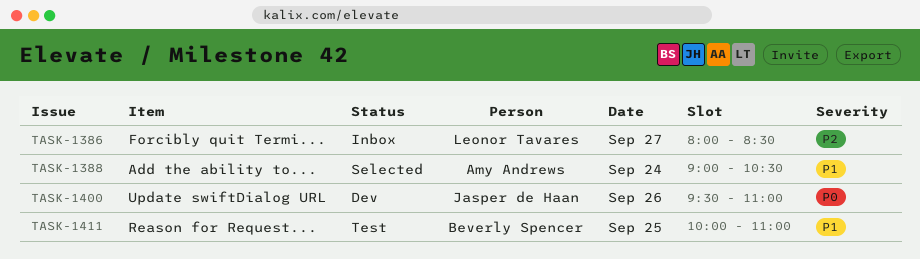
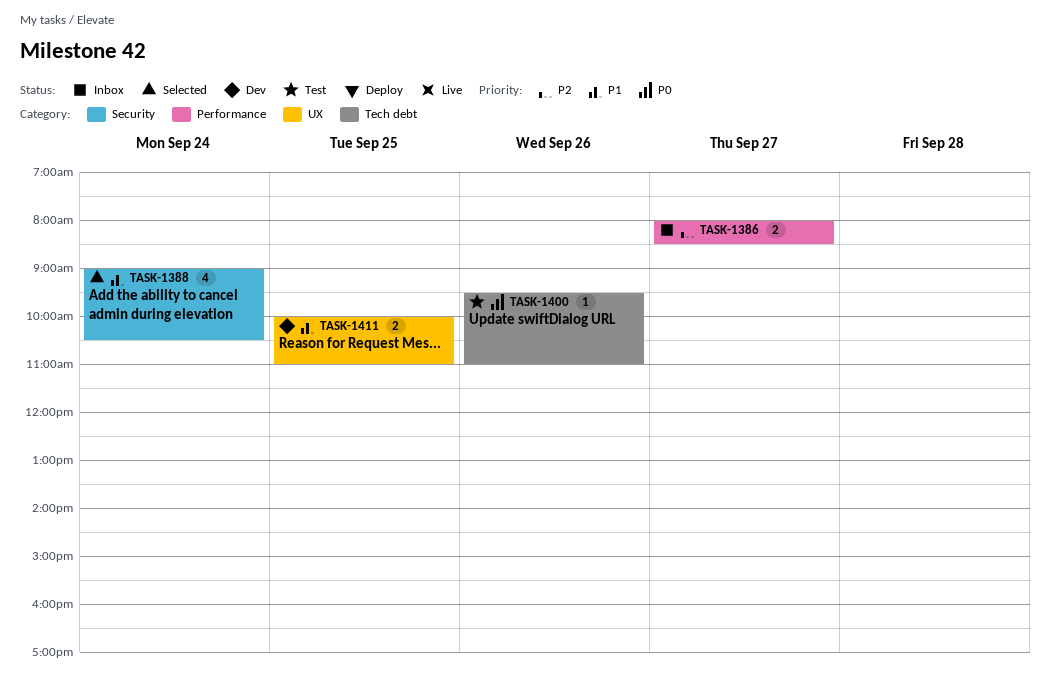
TASK-1400, status: Dev -> Test
TASK-1411, status: Test -> Dev

